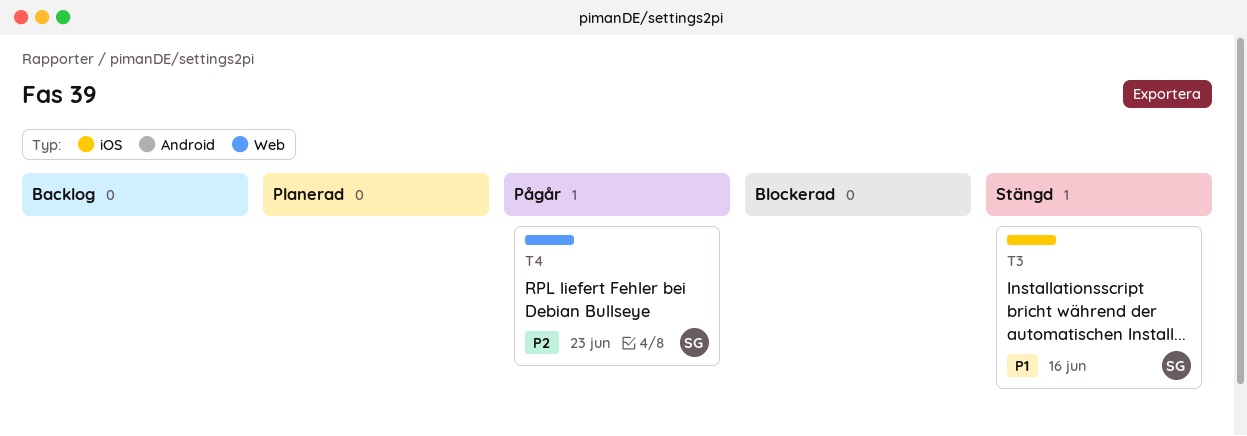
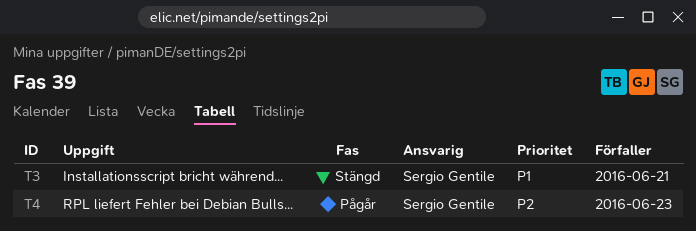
T3, due: Jun 16 -> Jun 21

